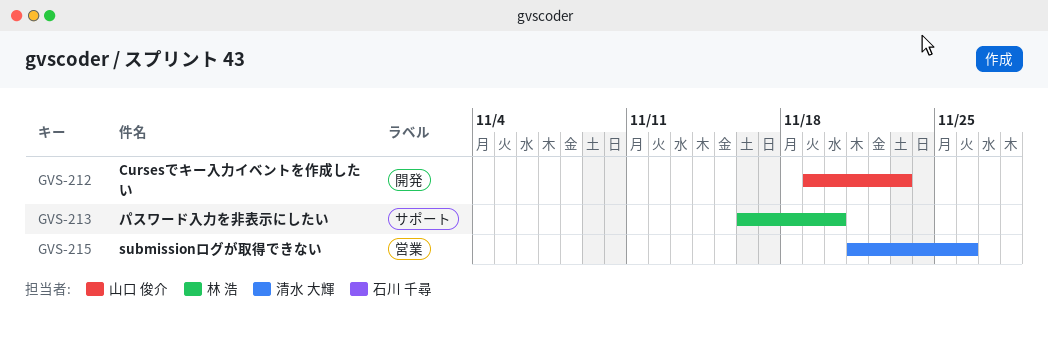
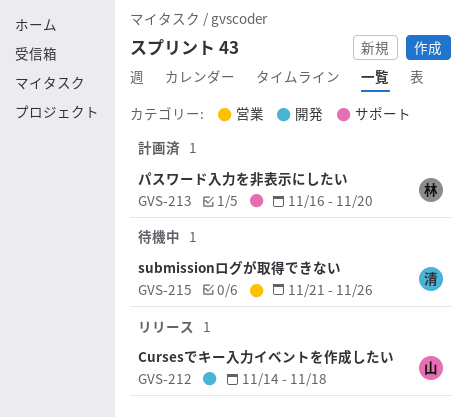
GVS-212, start: Nov 19 -> Nov 14
GVS-212, due: Nov 23 -> Nov 18

